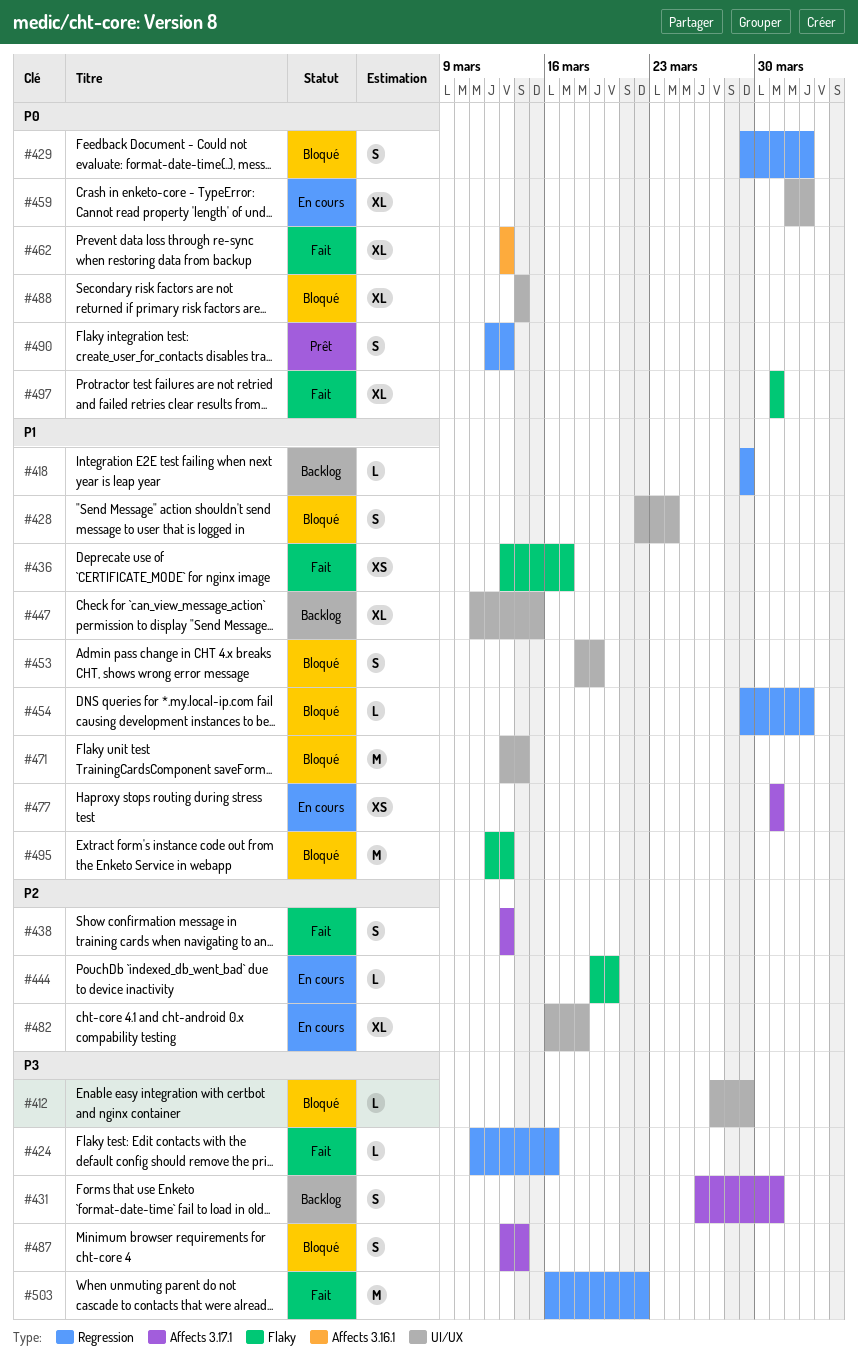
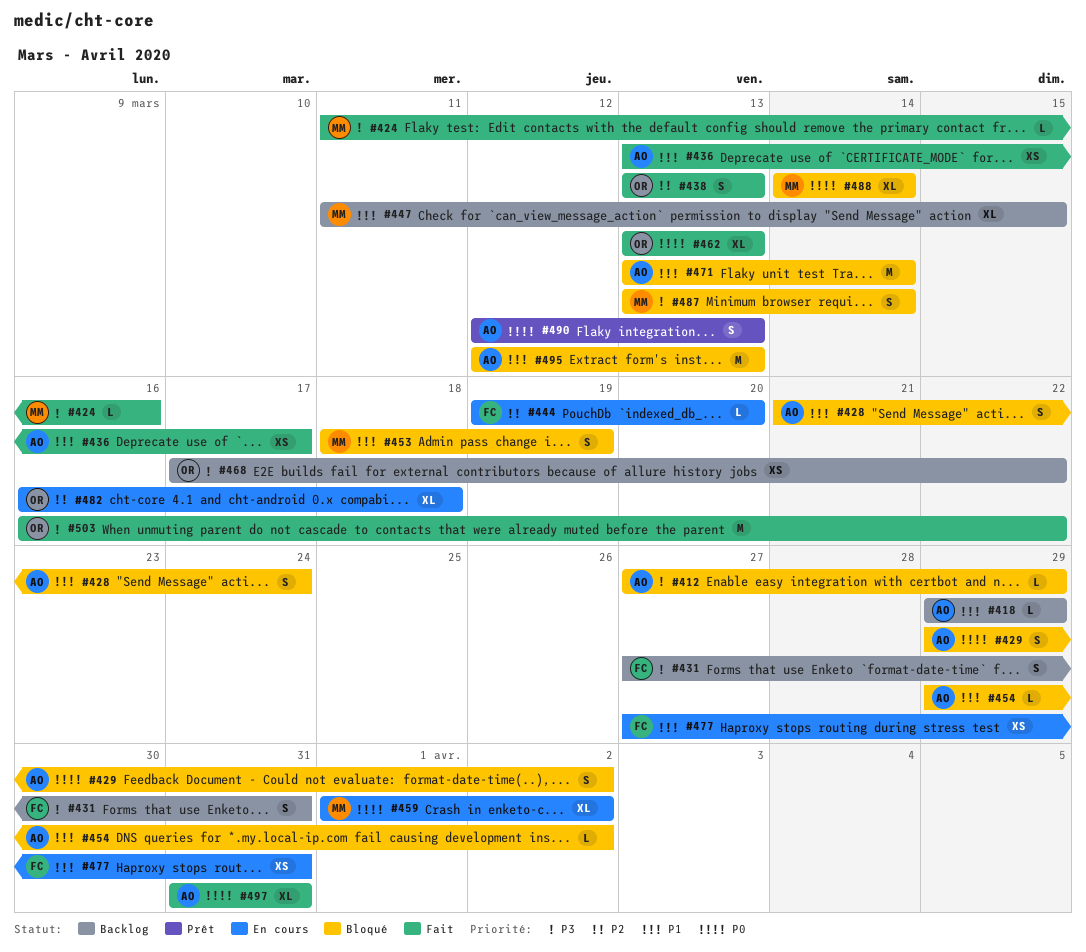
#428, start: Mar 22 -> Mar 21
#431, start: Mar 26 -> Mar 27
#468: none -> present
#477, start: Mar 31 -> Mar 27

